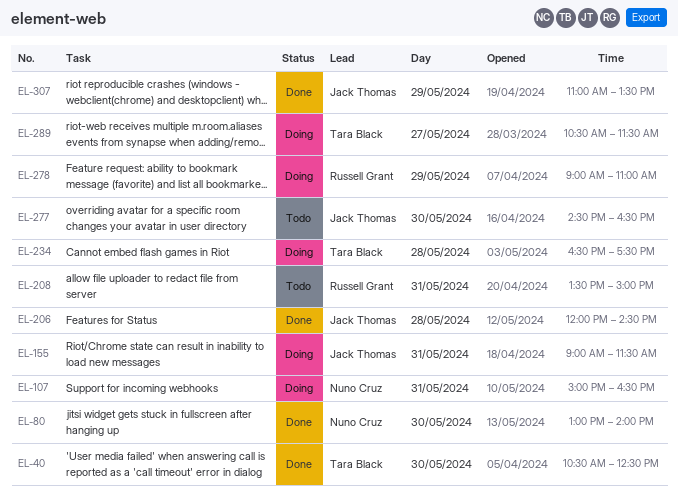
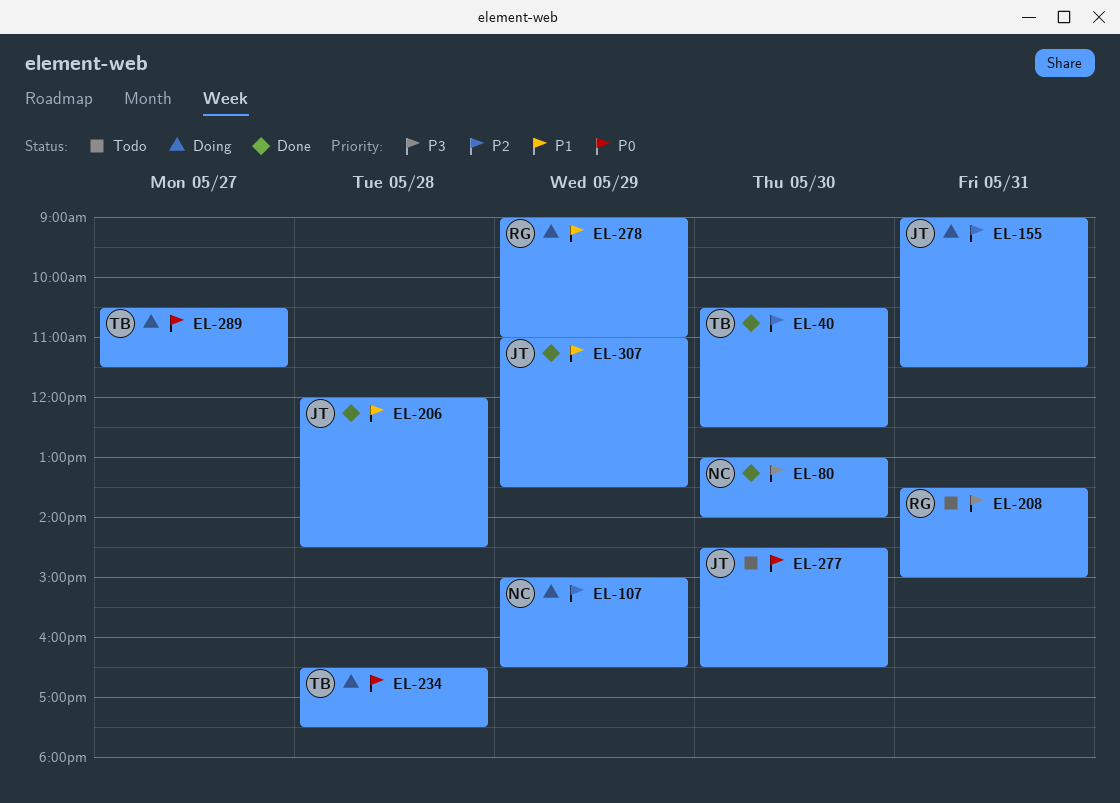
EL-107, day: May 31 -> May 29

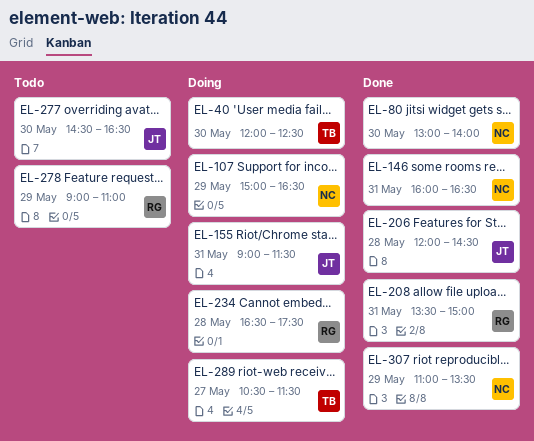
EL-40, status: Done -> Doing
EL-40, begins: 10:30 -> 12:00
EL-146: none -> present
EL-208, status: Todo -> Done
EL-234, owner: TB -> RG
EL-278, status: Doing -> Todo
EL-307, owner: JT -> NC

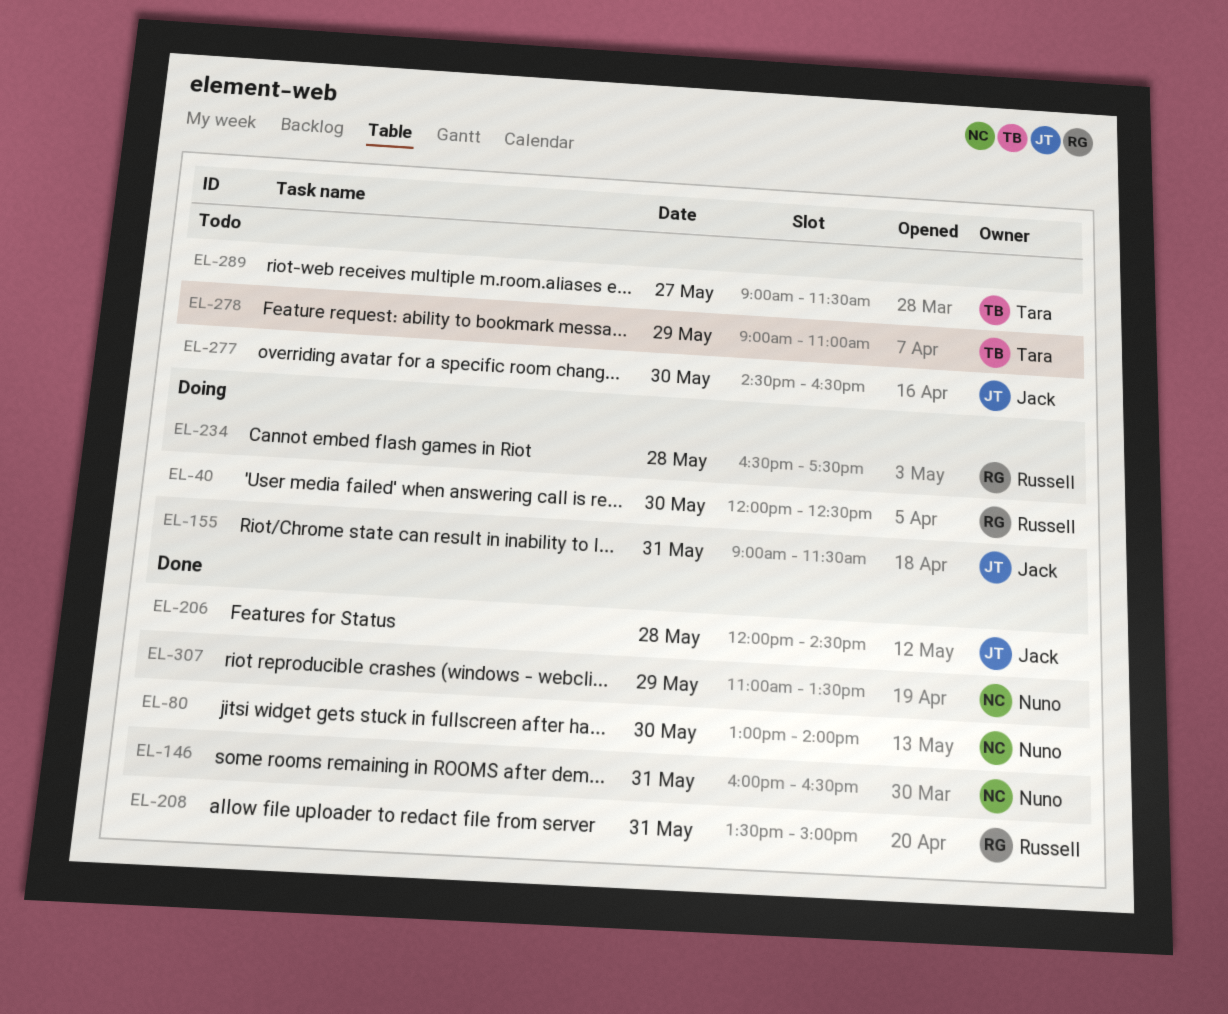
EL-40, owner: Tara -> Russell
EL-107: present -> none
EL-278, owner: Russell -> Tara
EL-289, status: Doing -> Todo
EL-289, begins: 10:30 -> 09:00

